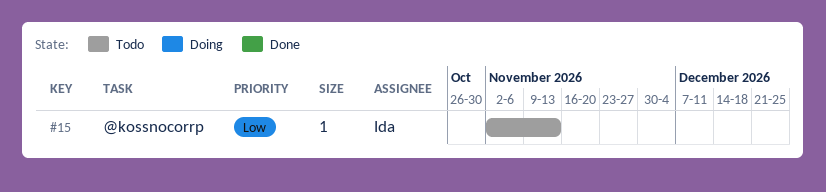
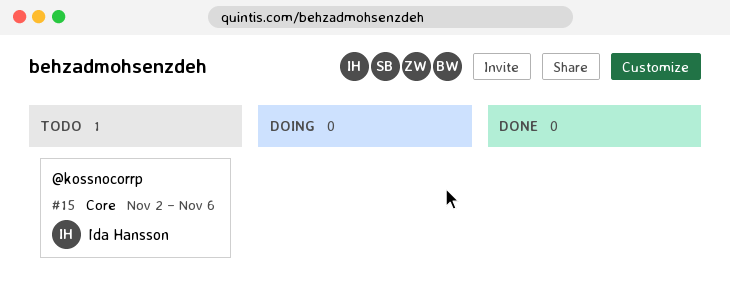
#15, due: Nov 13 -> Nov 6

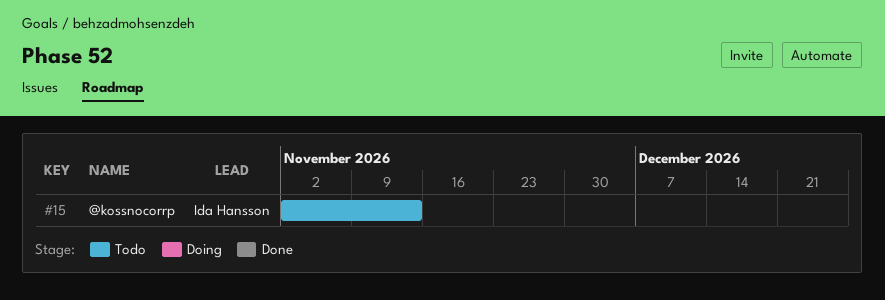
#15, due: Nov 6 -> Nov 13

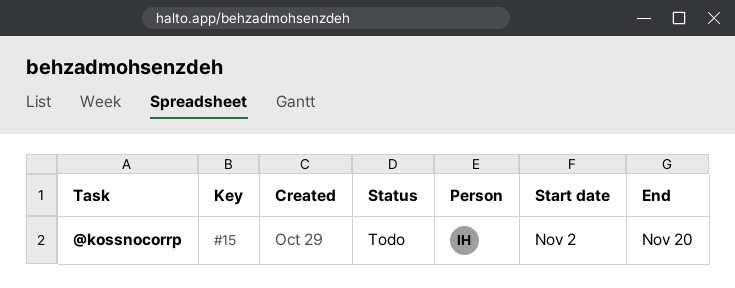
#15, due: Nov 13 -> Nov 20

